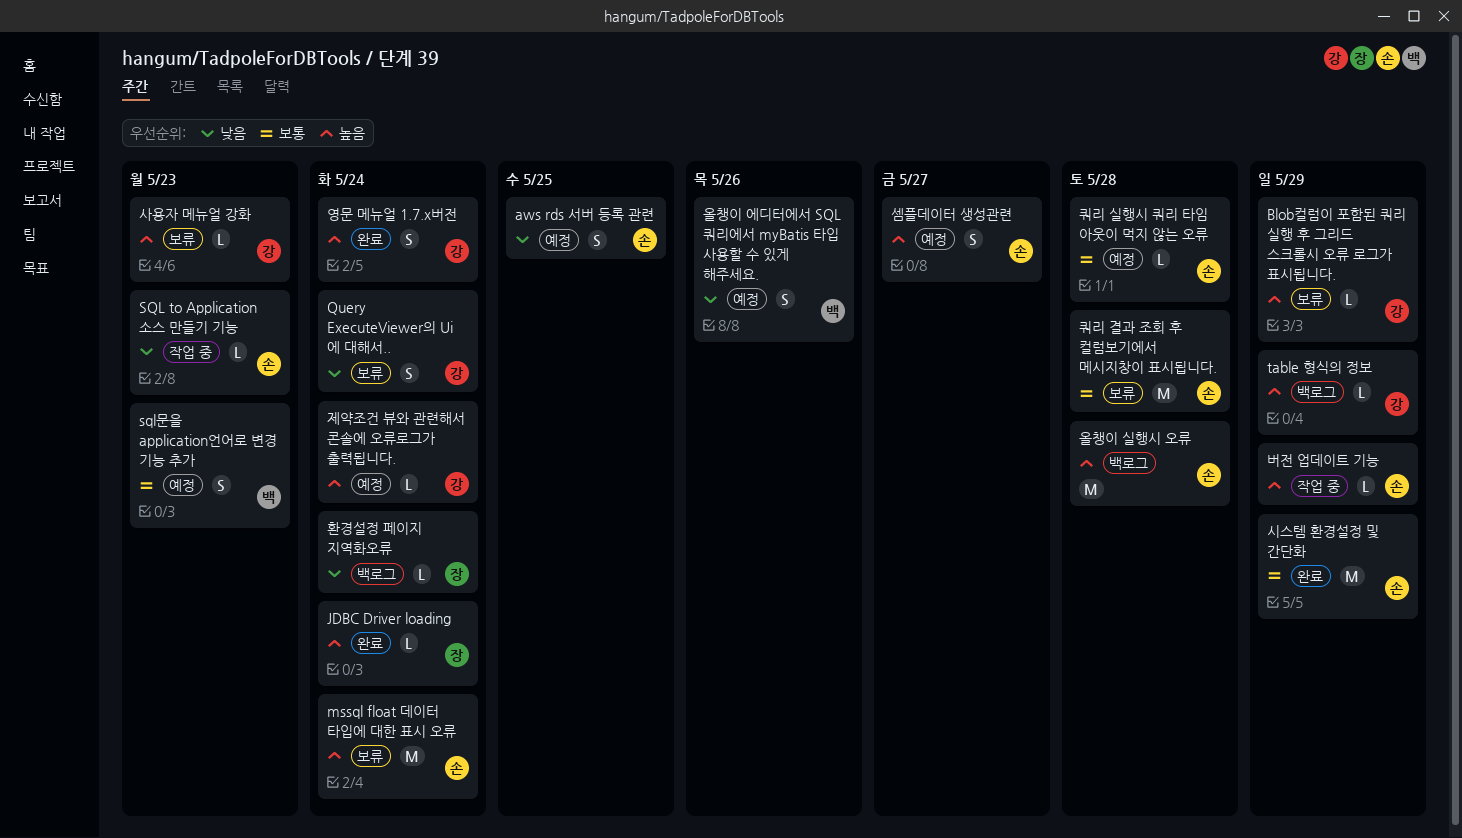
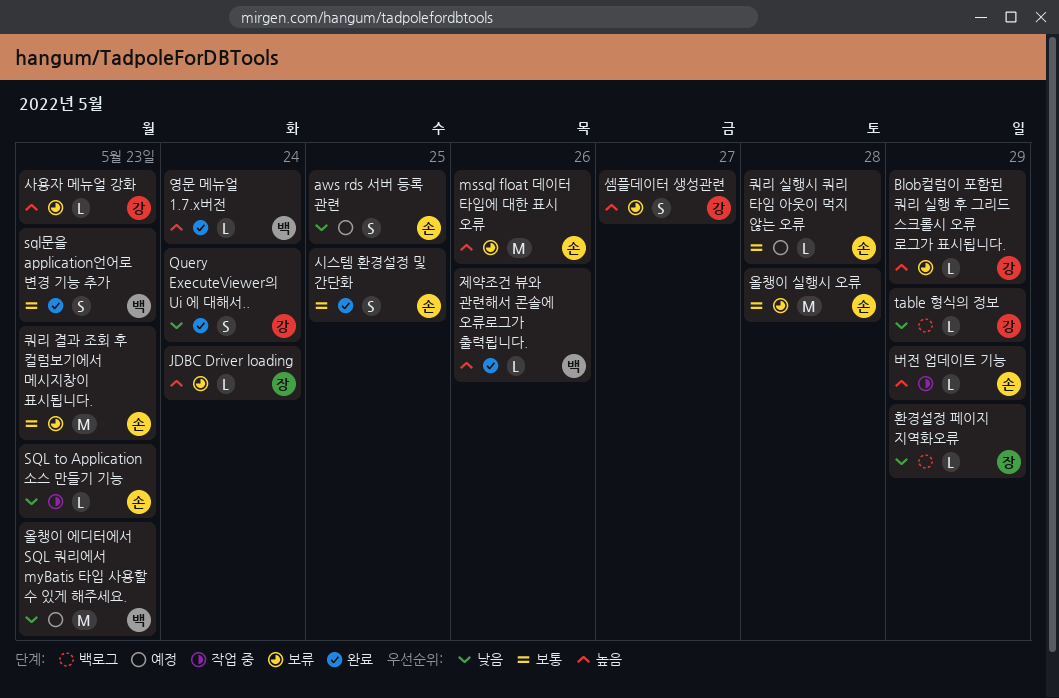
JDBC Driver loading, status: 완료 -> 보류
mssql float 데이터 타입에 대한 표시 오류, due: May 24 -> May 26
Query ExecuteViewer의 Ui 에 대해서.., status: 보류 -> 완료
sql문을 application언어로 변경 기능 추가, status: 예정 -> 완료
table 형식의 정보, priority: 높음 -> 낮음
셈플데이터 생성관련, status: 예정 -> 보류
셈플데이터 생성관련, owner: 손 -> 강
시스템 환경설정 및 간단화, estimate: M -> S
시스템 환경설정 및 간단화, due: May 29 -> May 25
영문 메뉴얼 1.7.x버전, owner: 강 -> 백
영문 메뉴얼 1.7.x버전, estimate: S -> L
올챙이 실행시 오류, status: 백로그 -> 보류
올챙이 실행시 오류, priority: 높음 -> 보통
올챙이 에디터에서 SQL 쿼리에서 myBatis 타입 사용할 수 있게 해주세요., estimate: S -> M
올챙이 에디터에서 SQL 쿼리에서 myBatis 타입 사용할 수 있게 해주세요., due: May 26 -> May 23
제약조건 뷰와 관련해서 콘솔에 오류로그가 출력됩니다., status: 예정 -> 완료
제약조건 뷰와 관련해서 콘솔에 오류로그가 출력됩니다., owner: 강 -> 백
제약조건 뷰와 관련해서 콘솔에 오류로그가 출력됩니다., due: May 24 -> May 26
쿼리 결과 조회 후 컬럼보기에서 메시지창이 표시됩니다., due: May 28 -> May 23
환경설정 페이지 지역화오류, due: May 24 -> May 29

